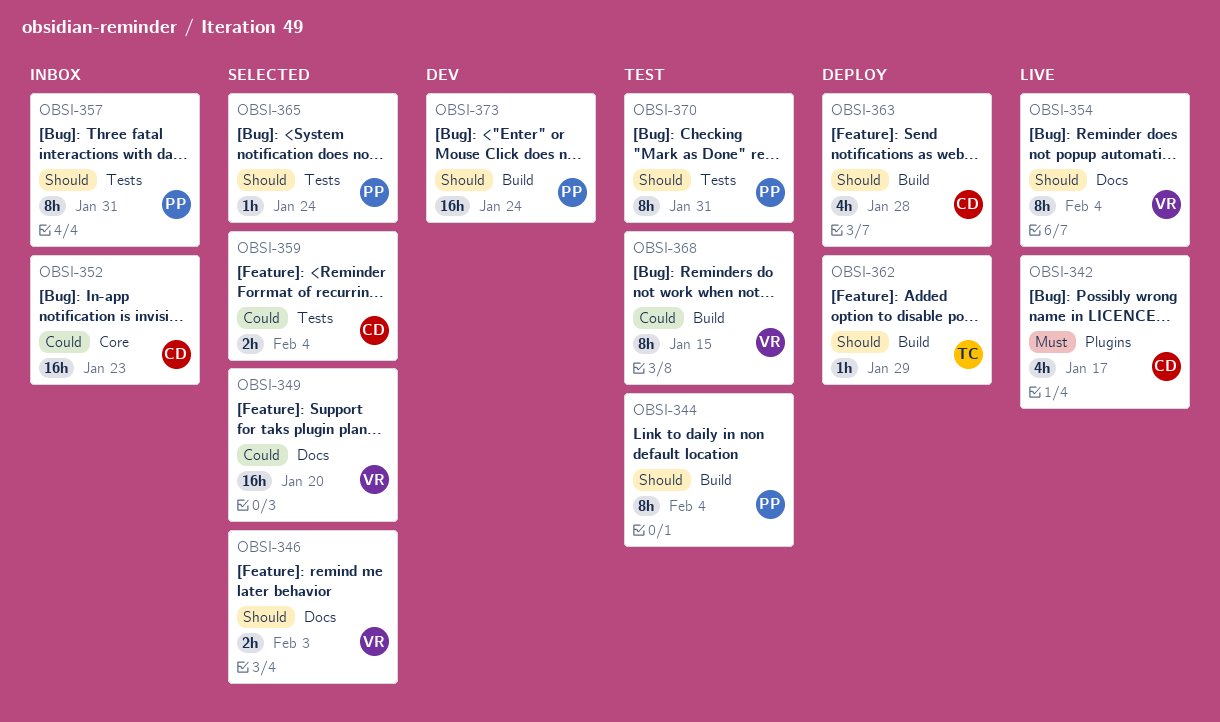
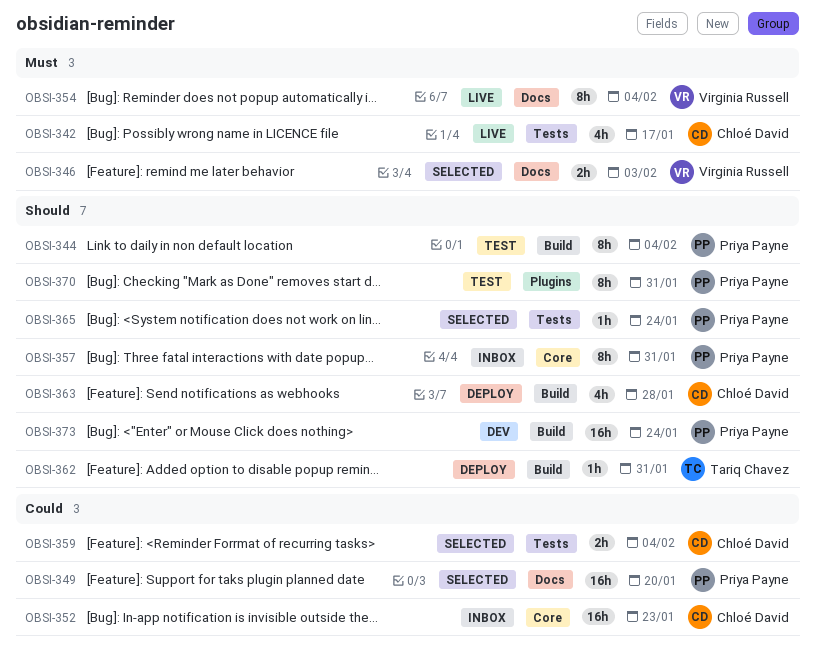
OBSI-342, label: Plugins -> Tests
OBSI-346, priority: Should -> Must
OBSI-349, owner: Virginia Russell -> Priya Payne
OBSI-354, priority: Should -> Must
OBSI-357, label: Tests -> Core
OBSI-362, due: Jan 29 -> Jan 31
OBSI-368: present -> none
OBSI-370, label: Tests -> Plugins

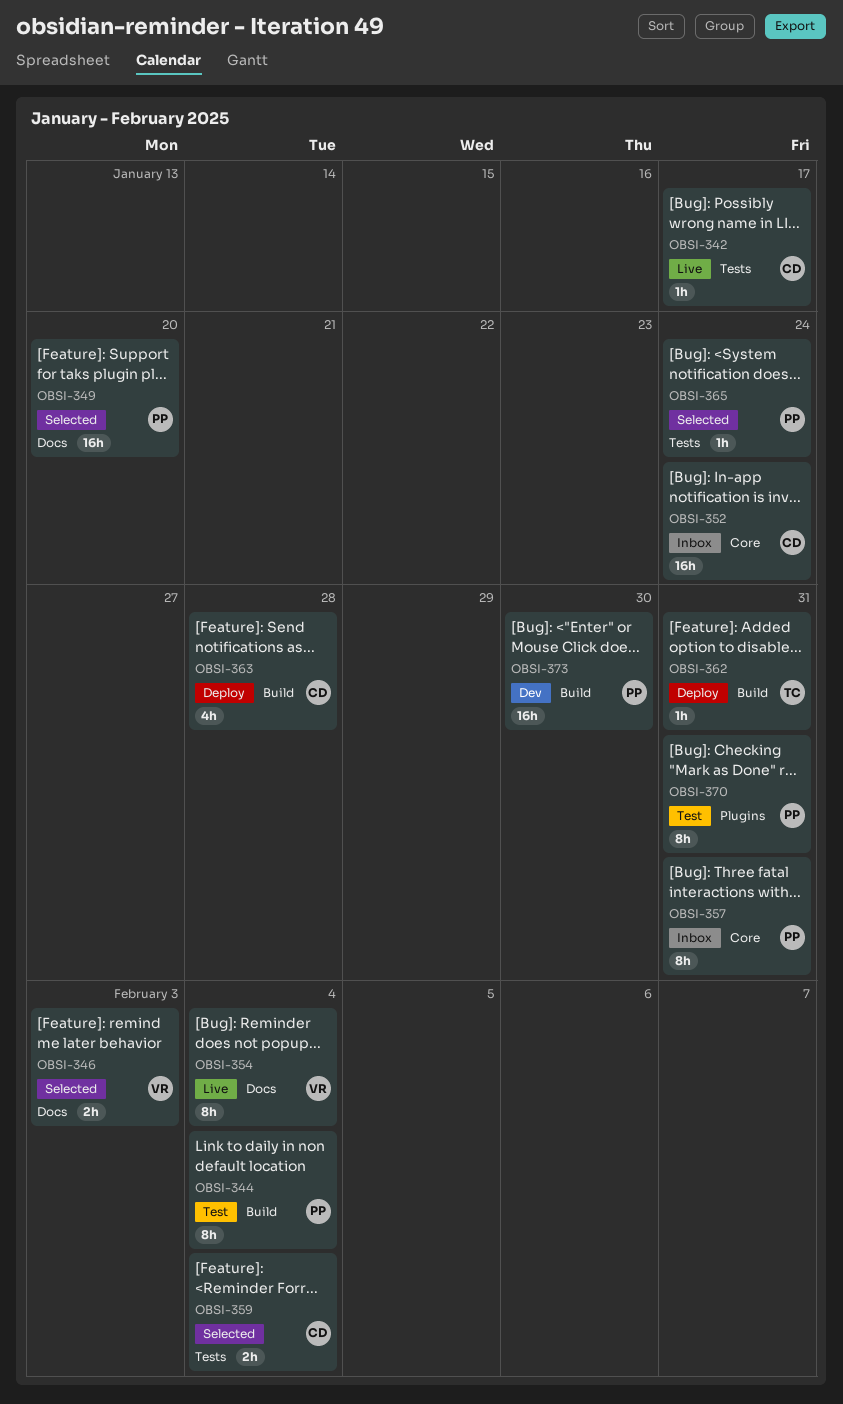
OBSI-342, estimate: 4h -> 1h
OBSI-352, due: Jan 23 -> Jan 24
OBSI-373, due: Jan 24 -> Jan 30

